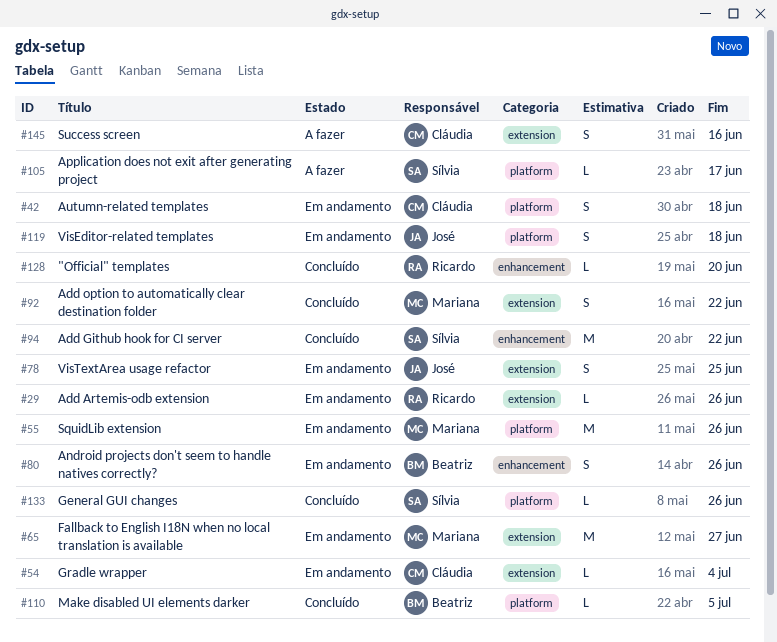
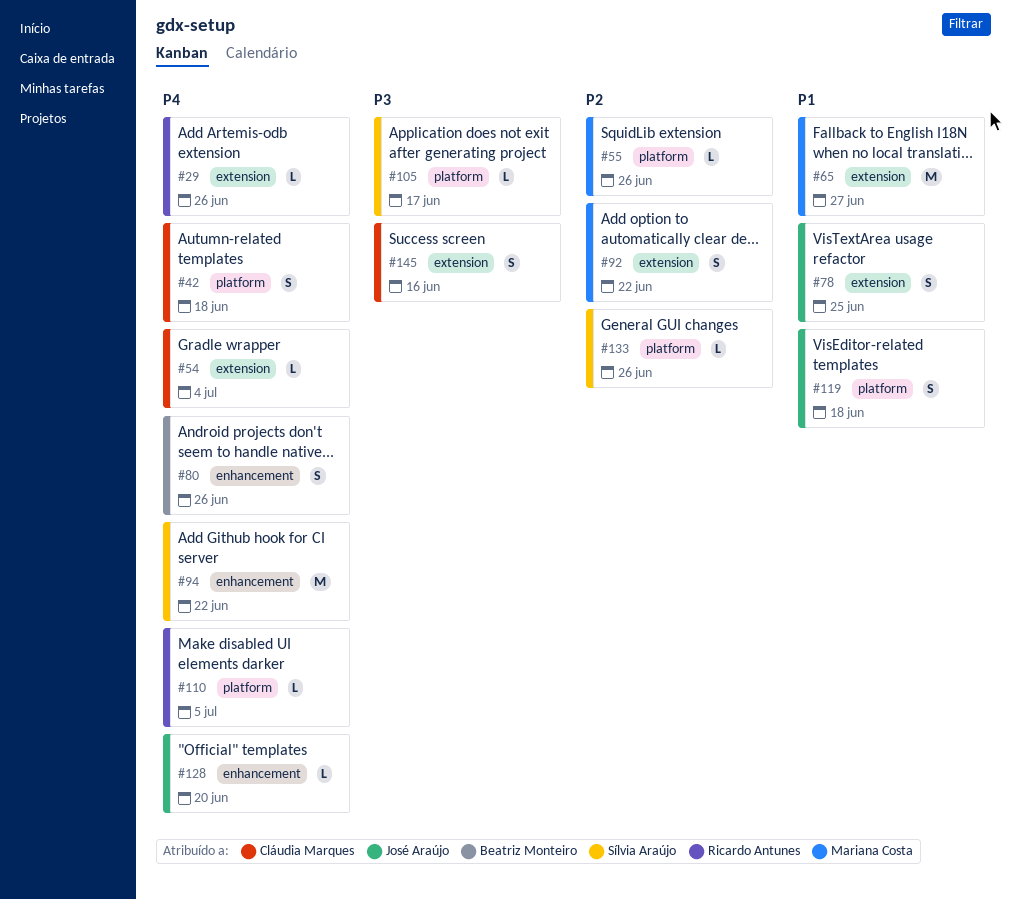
#55, estimate: M -> L
#110, owner: Beatriz Monteiro -> Ricardo Antunes
#128, owner: Ricardo Antunes -> José Araújo

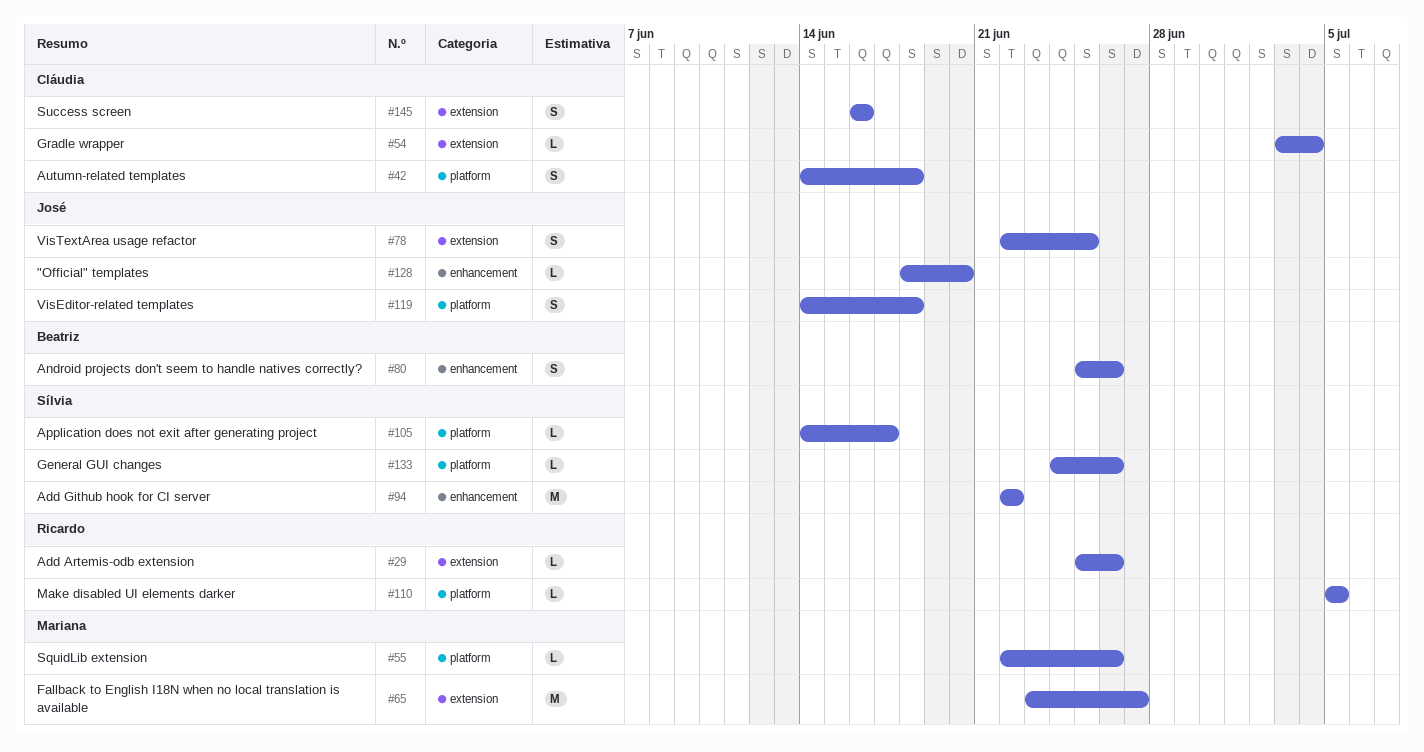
#92: present -> none

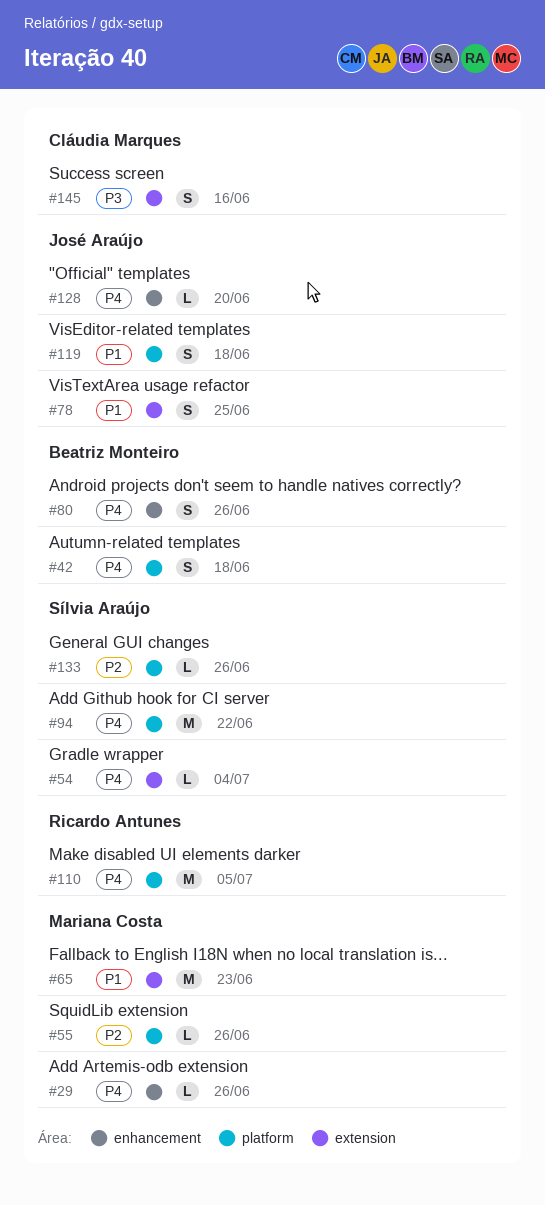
#29, owner: Ricardo Antunes -> Mariana Costa
#29, label: extension -> enhancement
#42, owner: Cláudia Marques -> Beatriz Monteiro
#54, owner: Cláudia Marques -> Sílvia Araújo
#65, due: Jun 27 -> Jun 23
#94, label: enhancement -> platform
#105: present -> none
#110, estimate: L -> M

